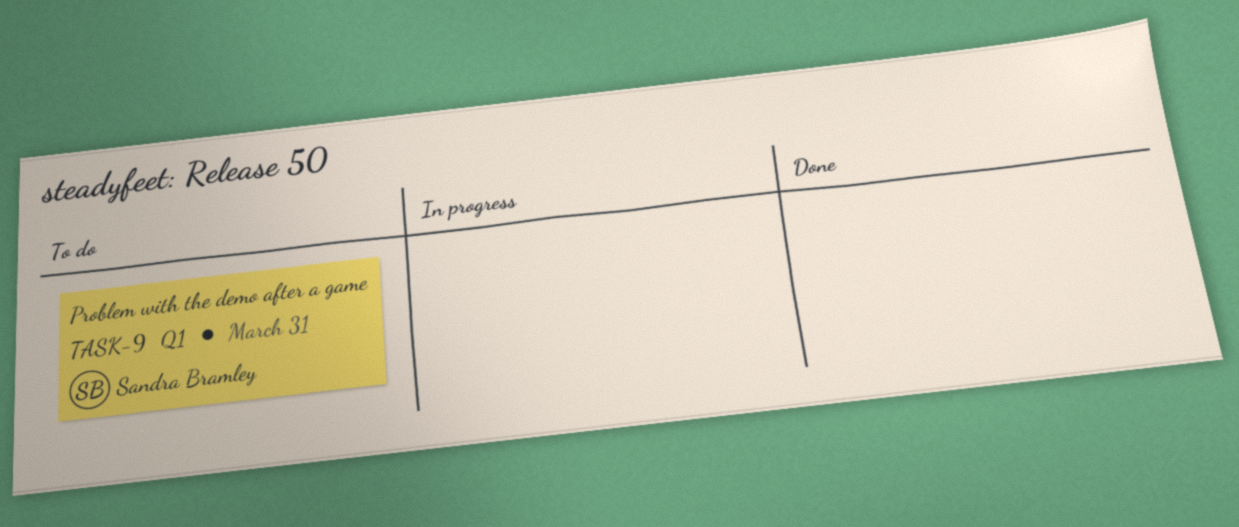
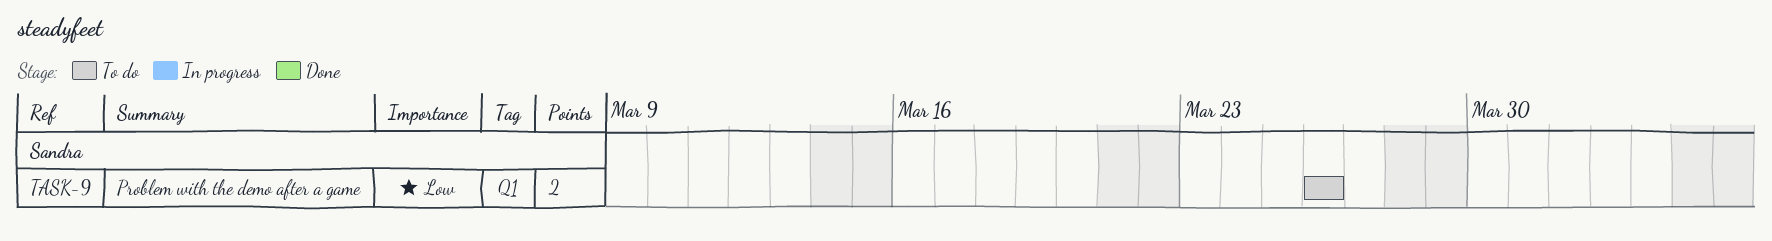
TASK-9, estimate: 1 -> 2
TASK-9, due: Mar 31 -> Mar 26

